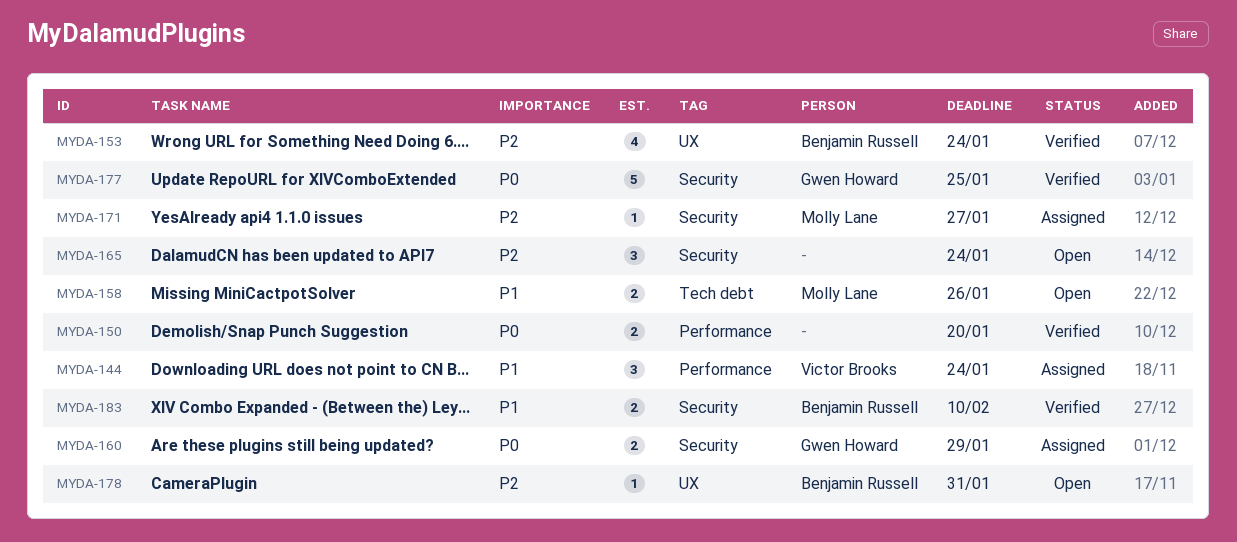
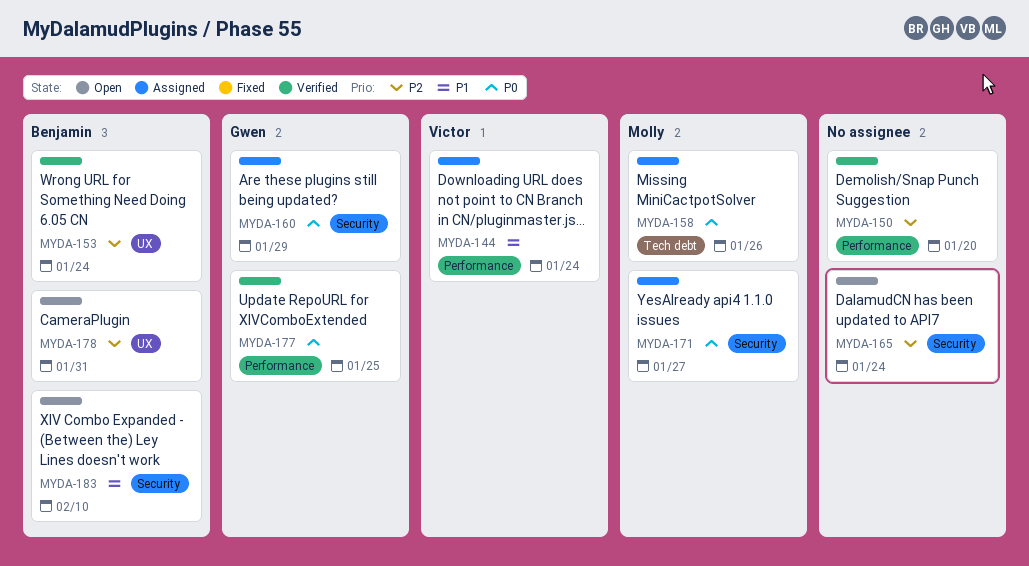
MYDA-150, priority: P0 -> P2
MYDA-158, status: Open -> Assigned
MYDA-158, priority: P1 -> P0
MYDA-171, priority: P2 -> P0
MYDA-177, label: Security -> Performance
MYDA-183, status: Verified -> Open

